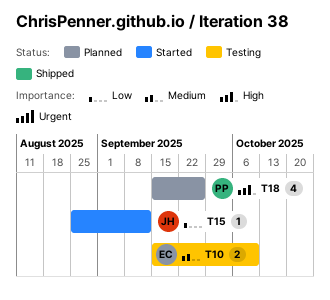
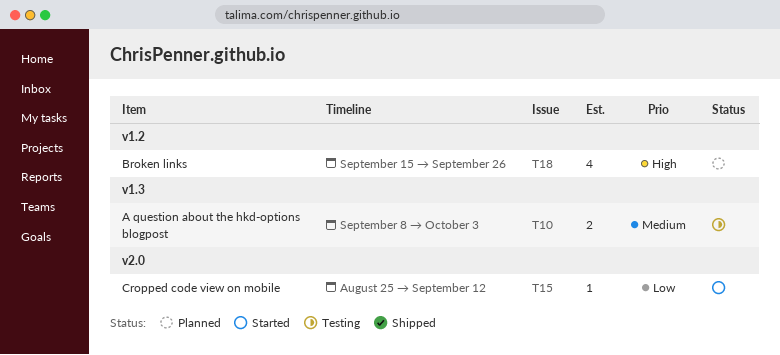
T10, start: Sep 15 -> Sep 8
T10, due: Oct 10 -> Oct 3

